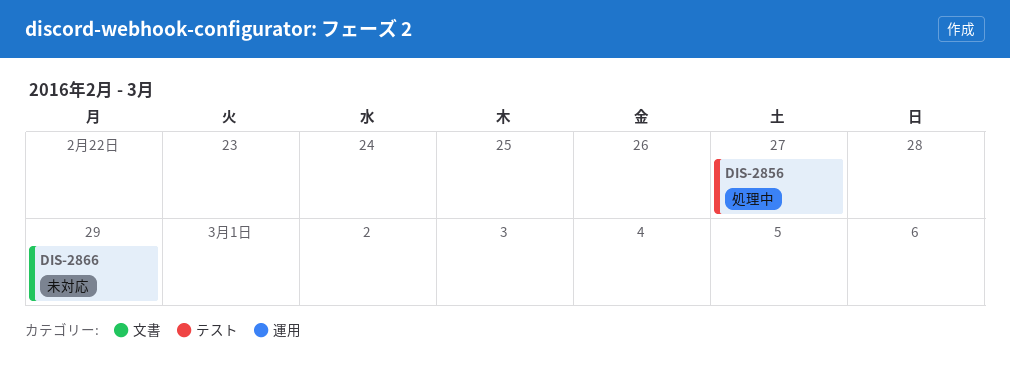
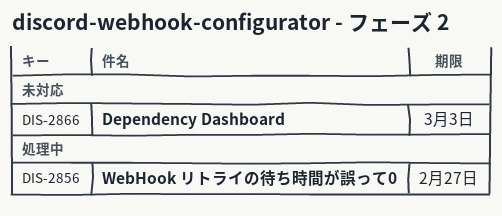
DIS-2866, due: Feb 29 -> Mar 3

